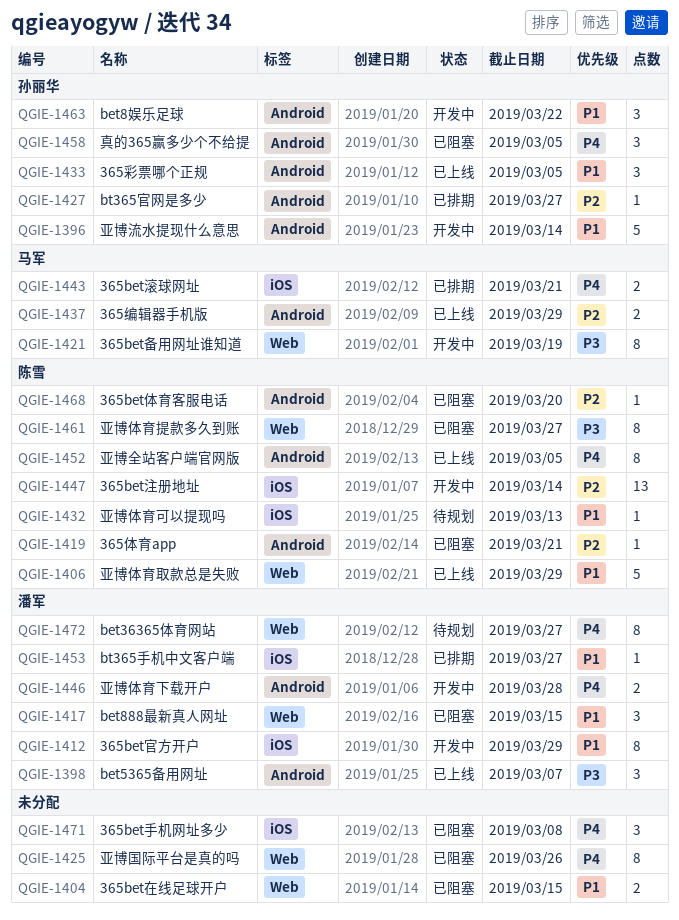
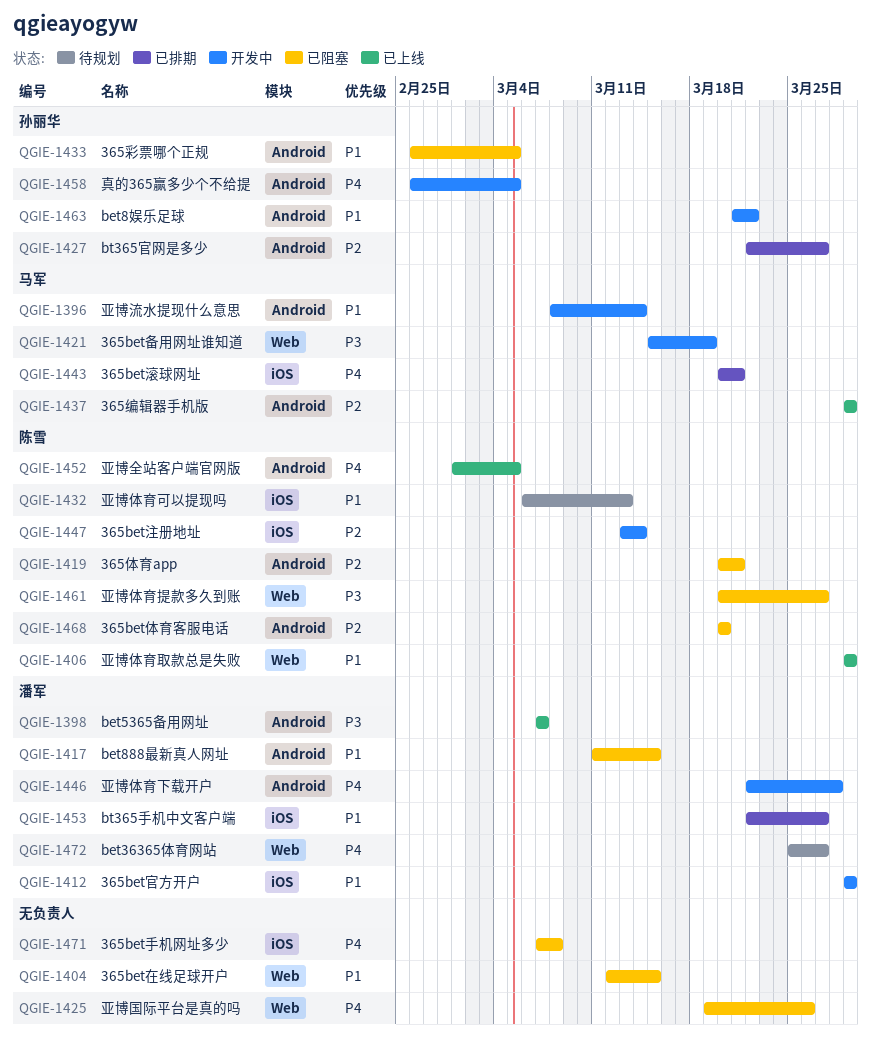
QGIE-1396, owner: 孙丽华 -> 马军
QGIE-1417, label: Web -> Android
QGIE-1433, status: 已上线 -> 已阻塞
QGIE-1458, status: 已阻塞 -> 开发中

